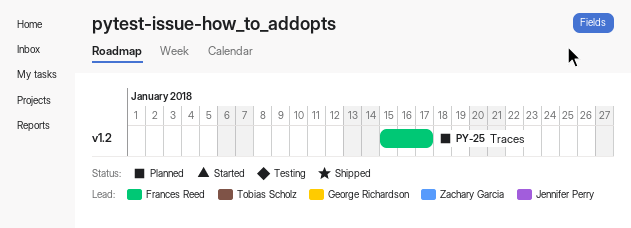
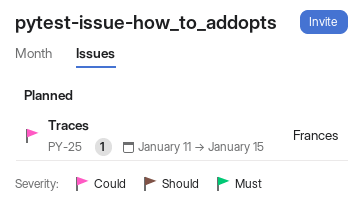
PY-25, start: Jan 15 -> Jan 11
PY-25, due: Jan 17 -> Jan 15

